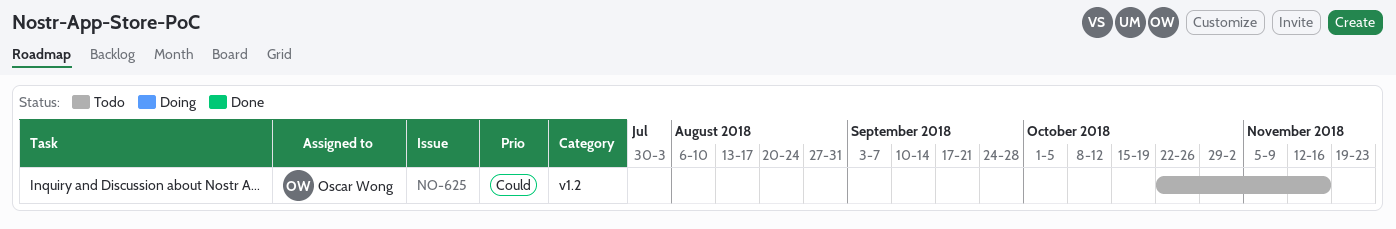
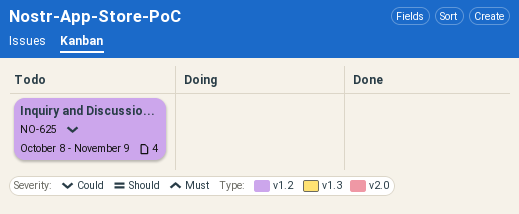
NO-625, start: Oct 22 -> Oct 8
NO-625, due: Nov 16 -> Nov 9

